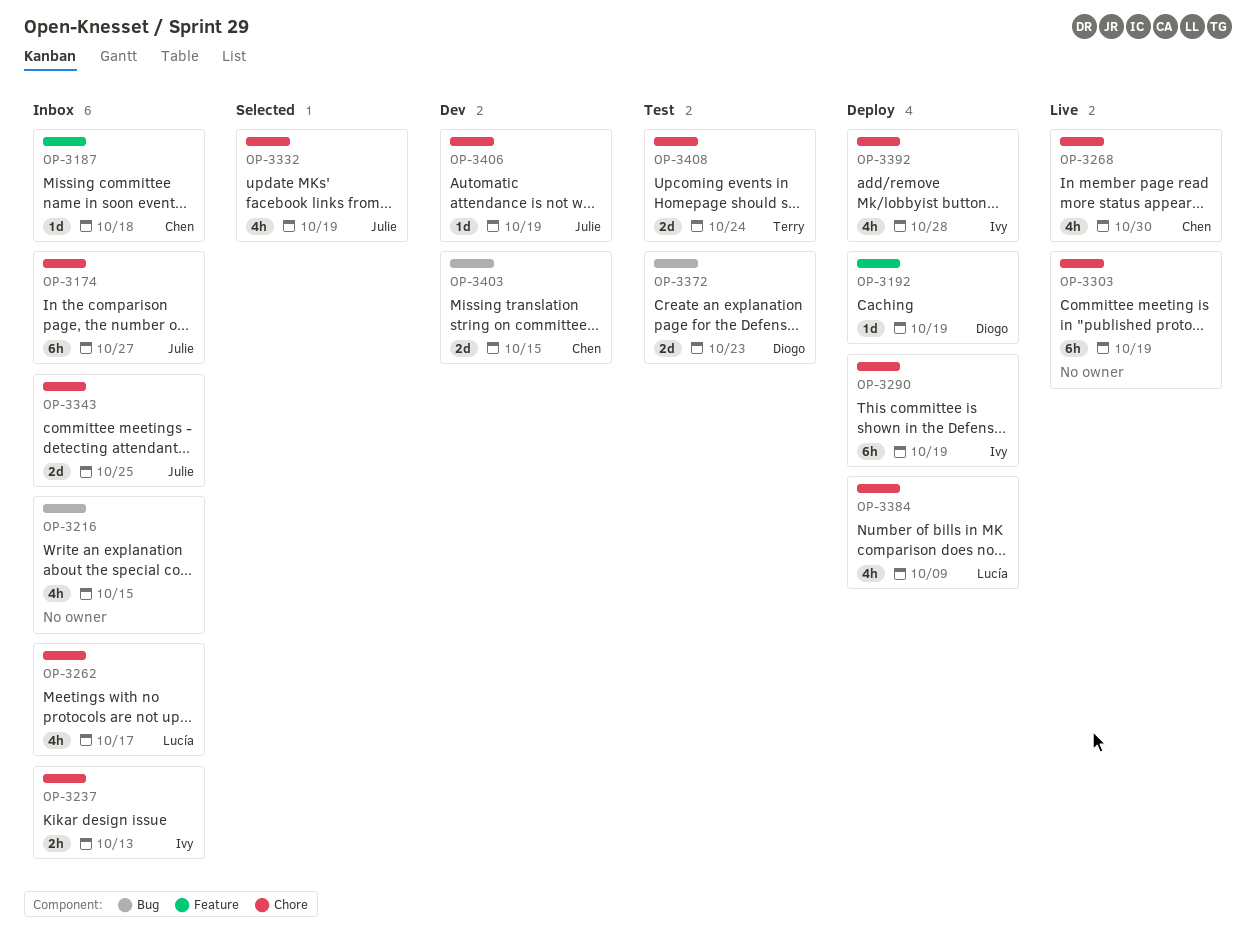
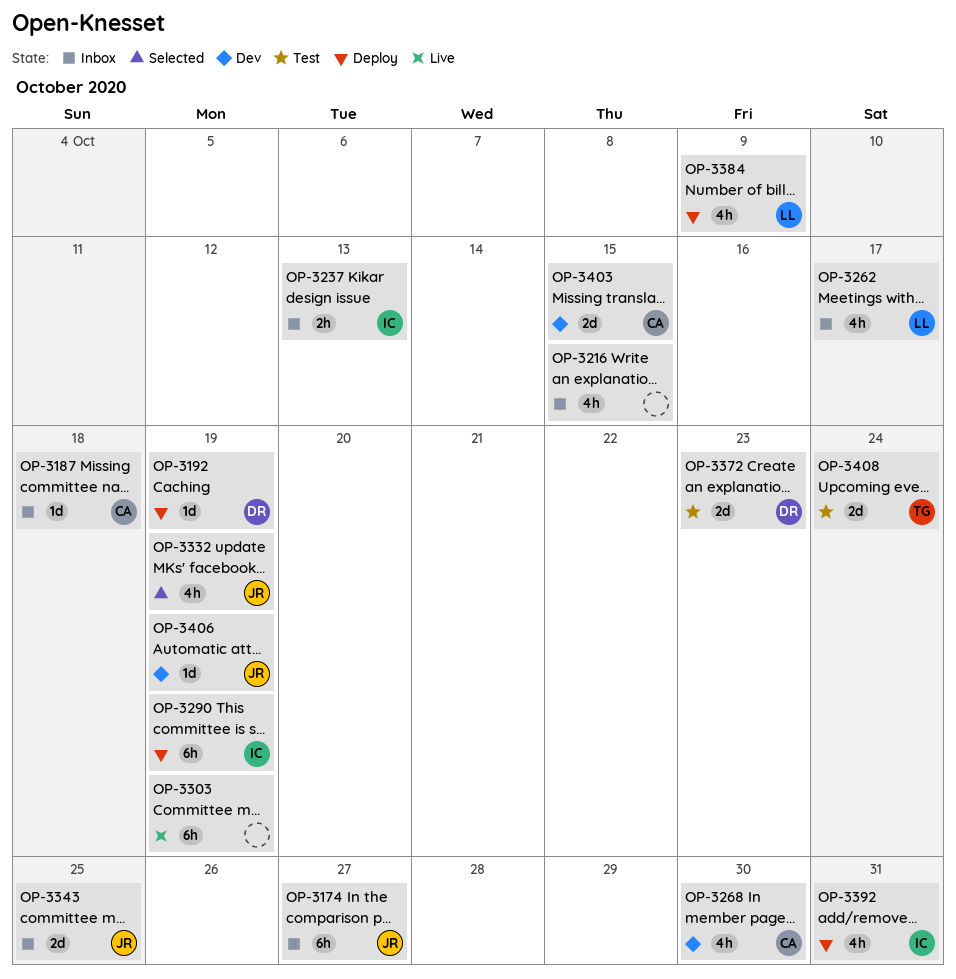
OP-3268, status: Live -> Dev
OP-3392, due: Oct 28 -> Oct 31

